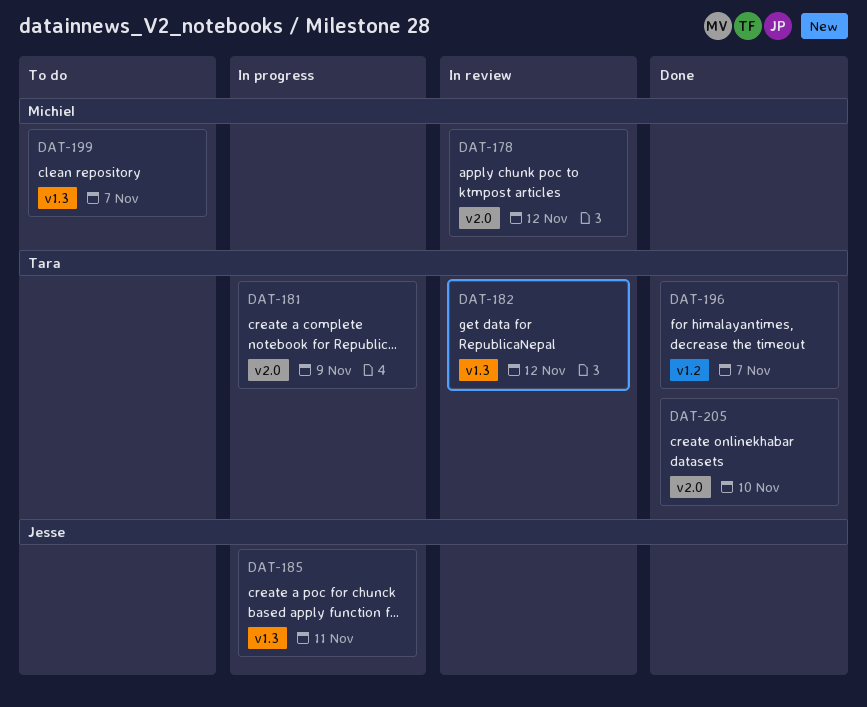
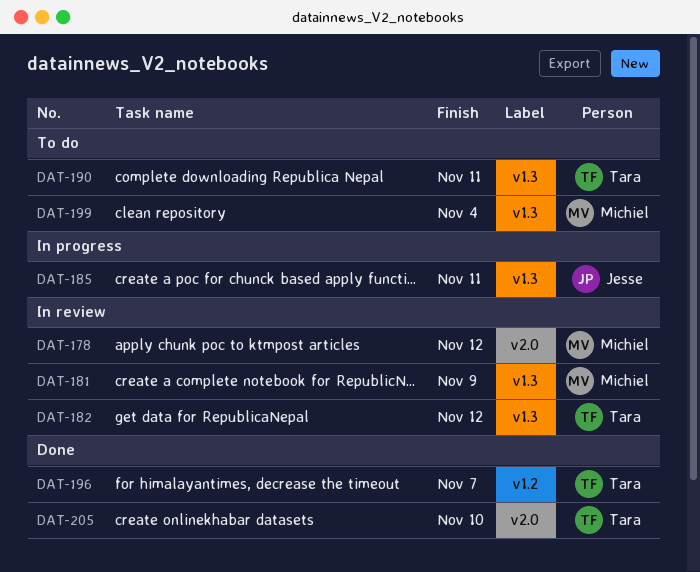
DAT-181, status: In progress -> In review
DAT-181, owner: Tara -> Michiel
DAT-181, label: v2.0 -> v1.3
DAT-190: none -> present
DAT-199, due: Nov 7 -> Nov 4

